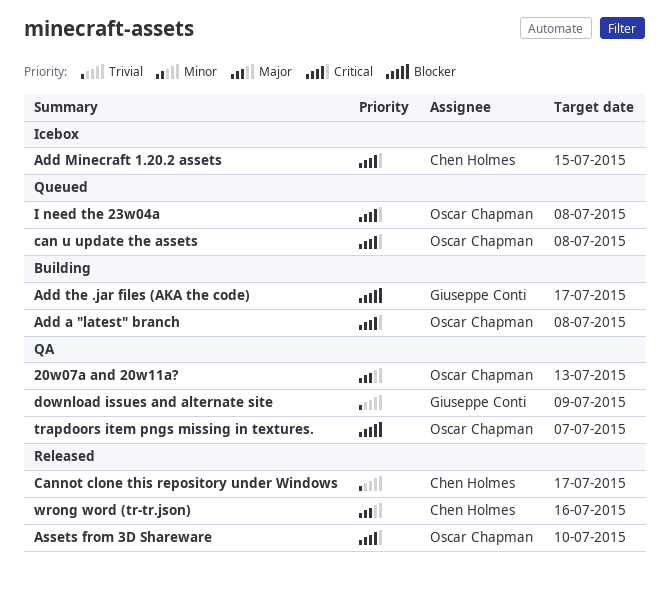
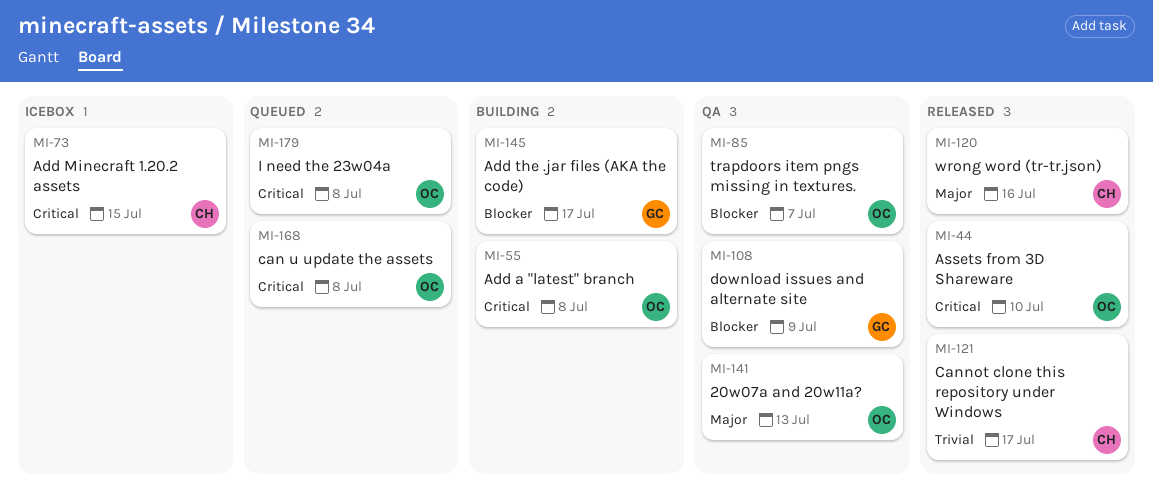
download issues and alternate site, priority: Trivial -> Blocker

